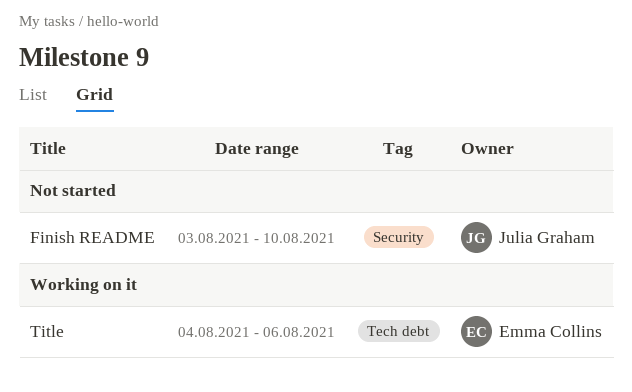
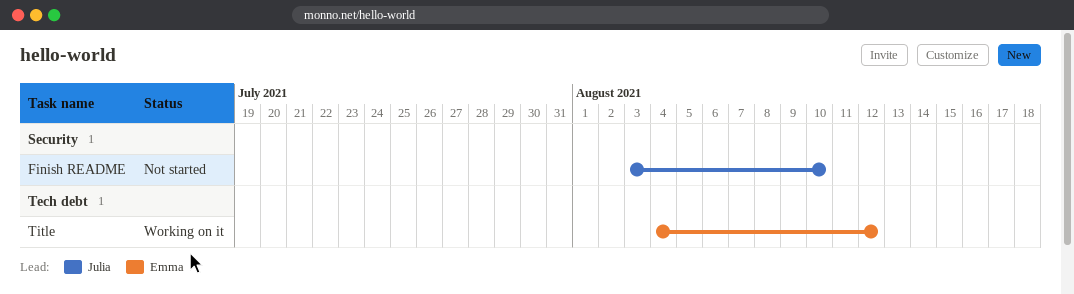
Title, due: Aug 6 -> Aug 12

